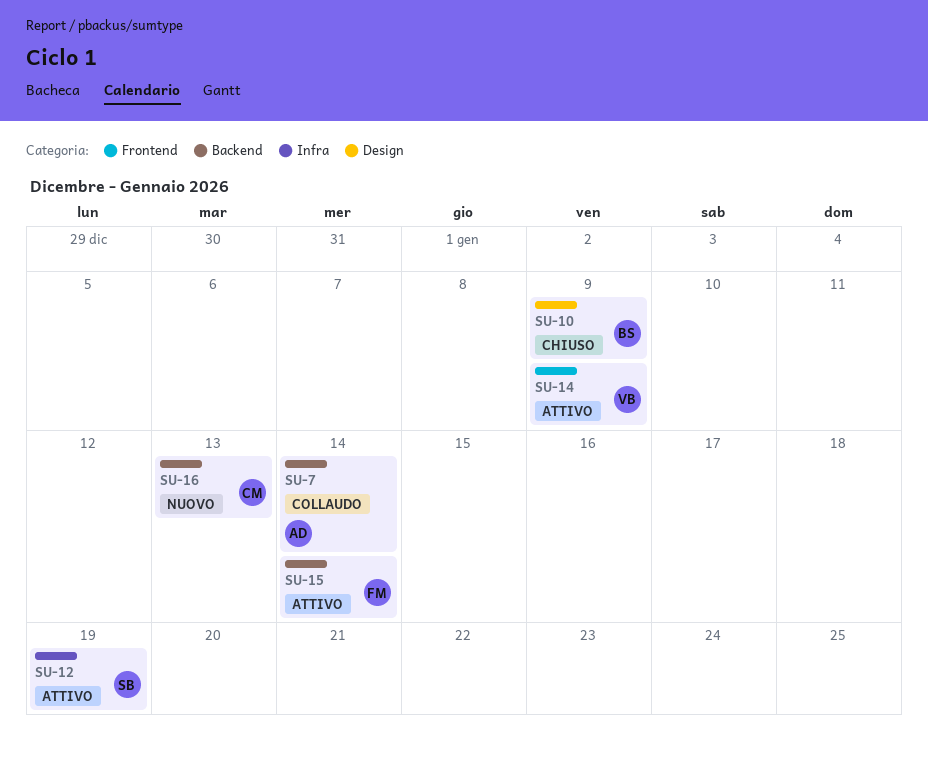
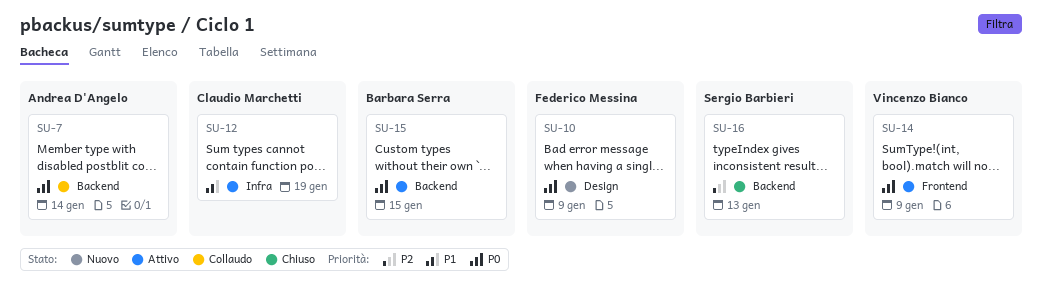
SU-10, status: Chiuso -> Nuovo
SU-10, owner: Barbara Serra -> Federico Messina
SU-12, owner: Sergio Barbieri -> Claudio Marchetti
SU-15, owner: Federico Messina -> Barbara Serra
SU-15, due: Jan 14 -> Jan 15
SU-16, status: Nuovo -> Chiuso
SU-16, owner: Claudio Marchetti -> Sergio Barbieri

